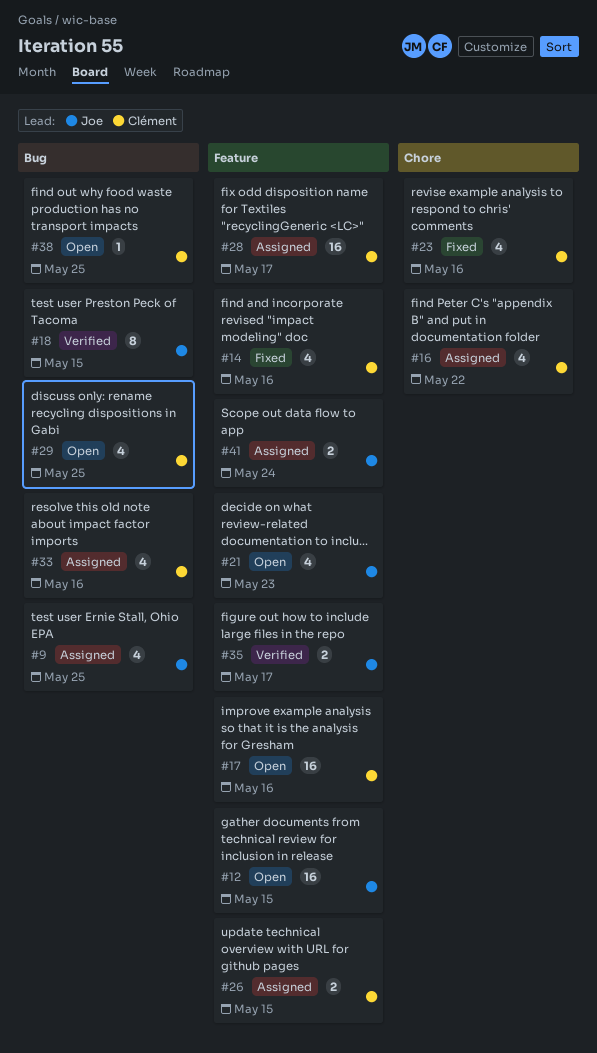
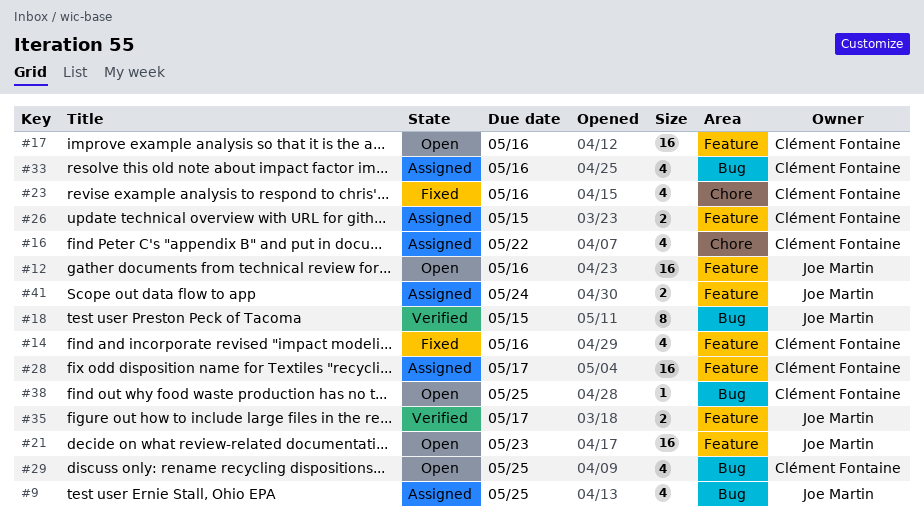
#12, due: May 15 -> May 16
#21, estimate: 4 -> 16

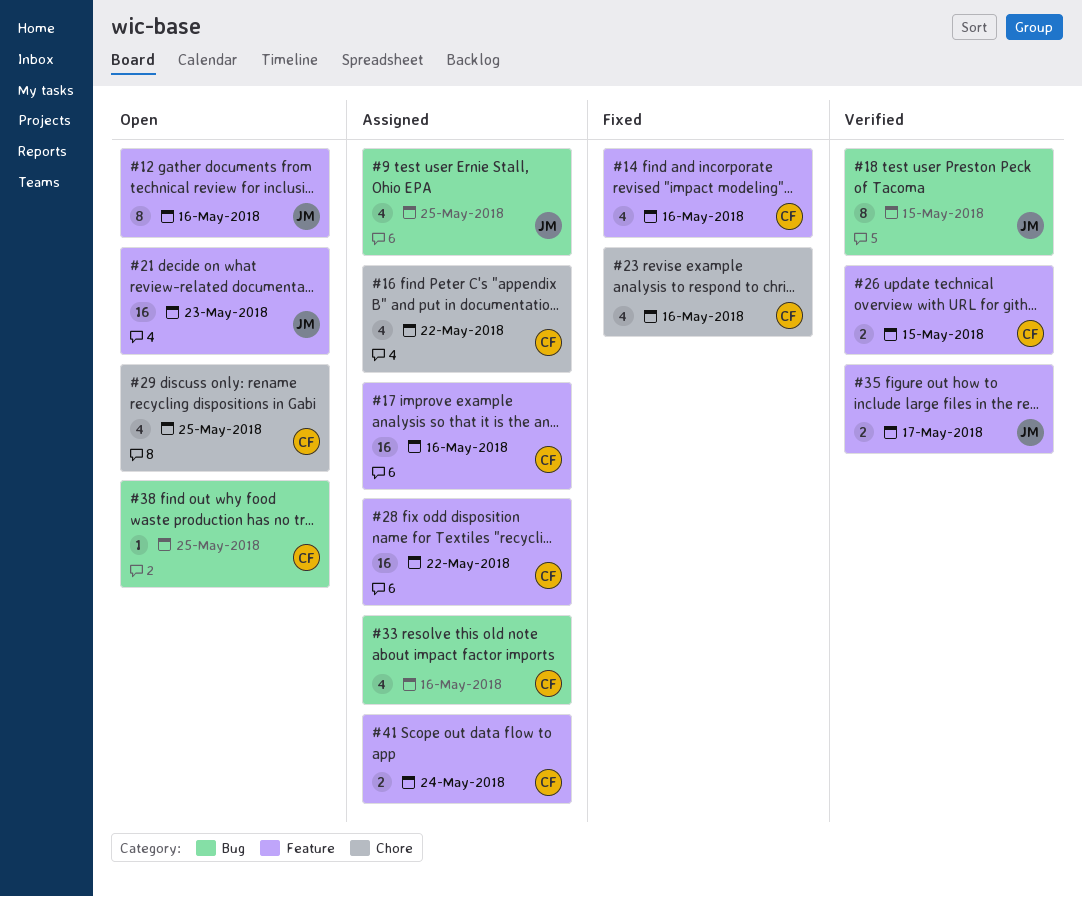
#12, estimate: 16 -> 8
#17, status: Open -> Assigned
#26, status: Assigned -> Verified
#28, due: May 17 -> May 22
#29, label: Bug -> Chore
#41, owner: Joe Martin -> Clément Fontaine

